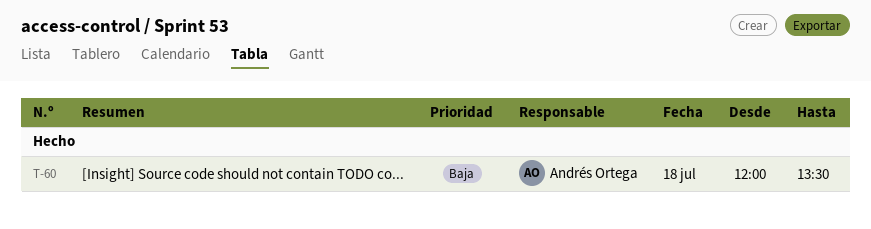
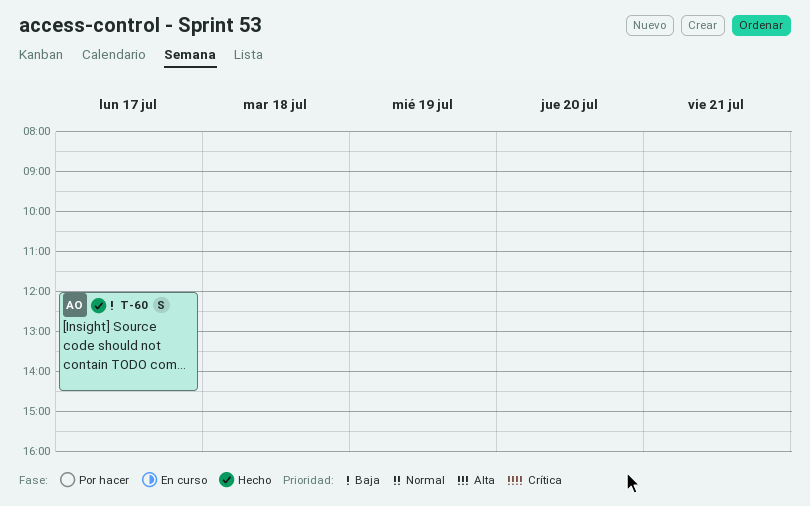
T-60, day: Jul 18 -> Jul 17
T-60, ends: 13:30 -> 14:30

